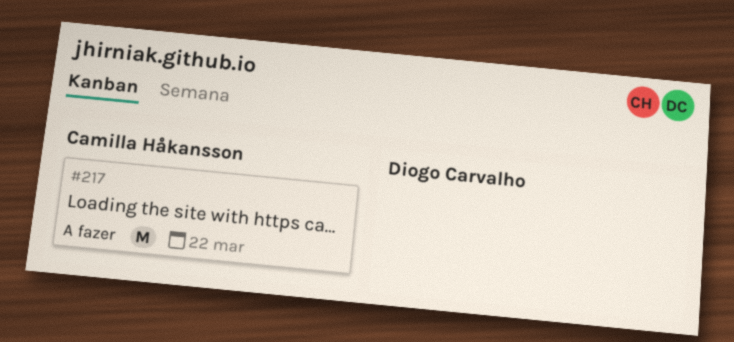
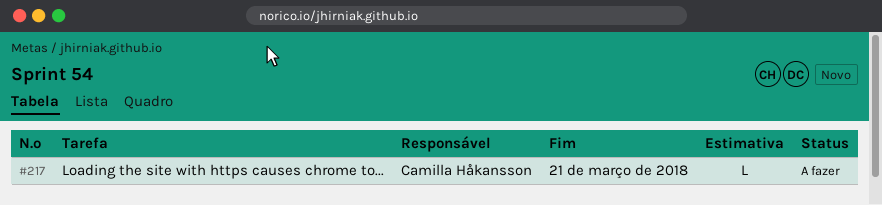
#217, estimate: M -> L
#217, due: Mar 22 -> Mar 21

